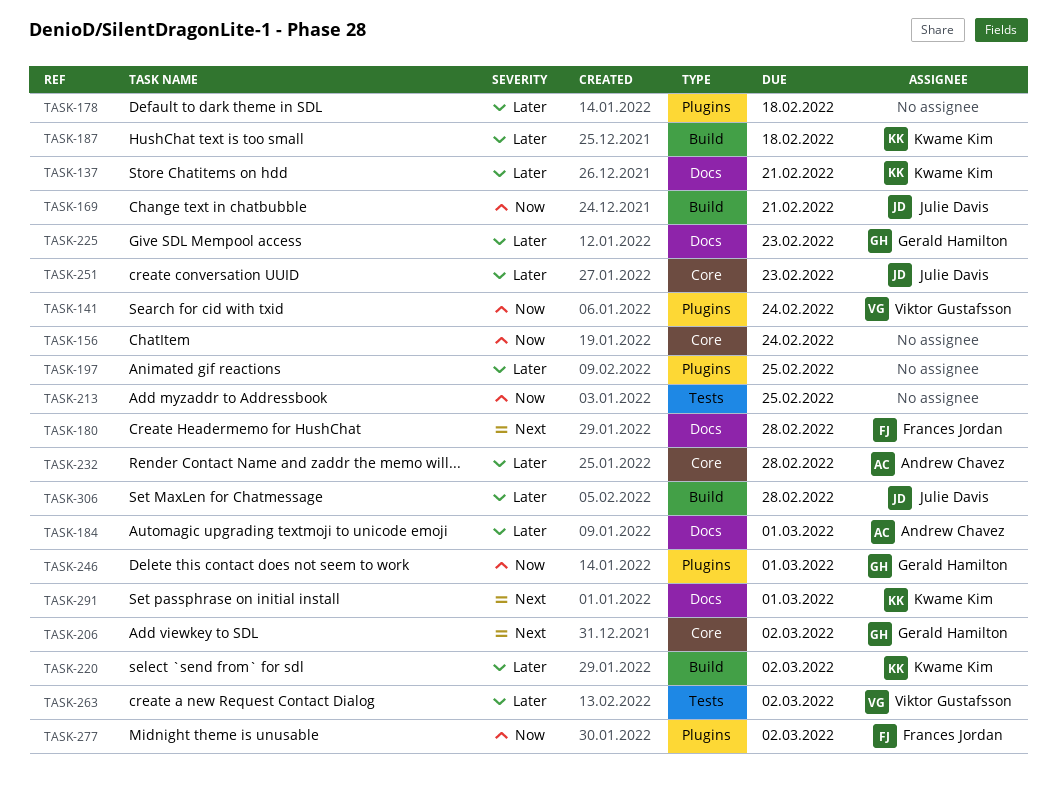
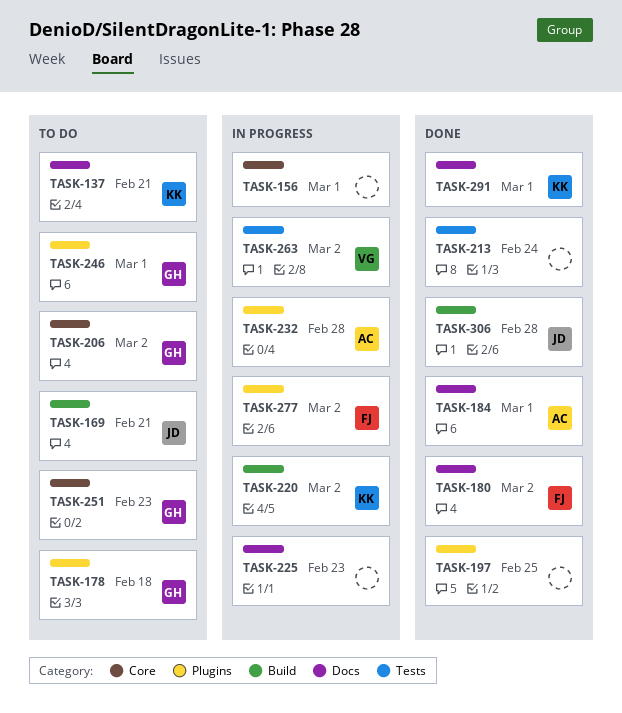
TASK-141: present -> none
TASK-156, due: Feb 24 -> Mar 1
TASK-178, owner: none -> Gerald Hamilton
TASK-180, due: Feb 28 -> Mar 2
TASK-187: present -> none
TASK-213, due: Feb 25 -> Feb 24
TASK-225, owner: Gerald Hamilton -> none
TASK-232, label: Core -> Plugins
TASK-251, owner: Julie Davis -> Gerald Hamilton

